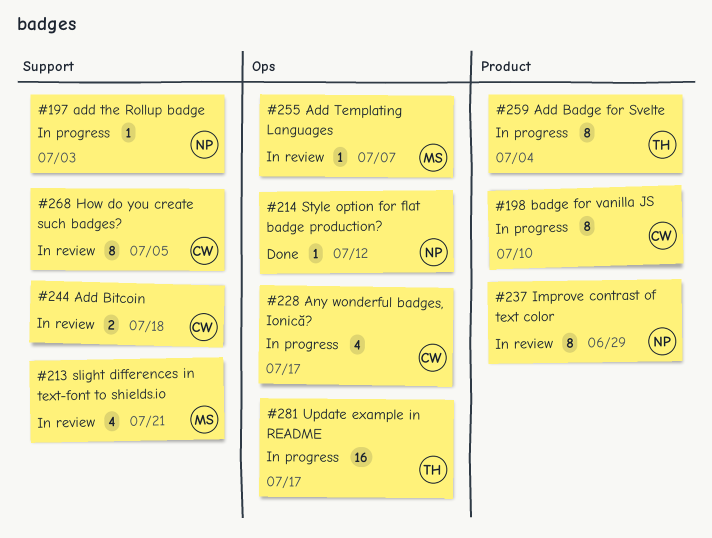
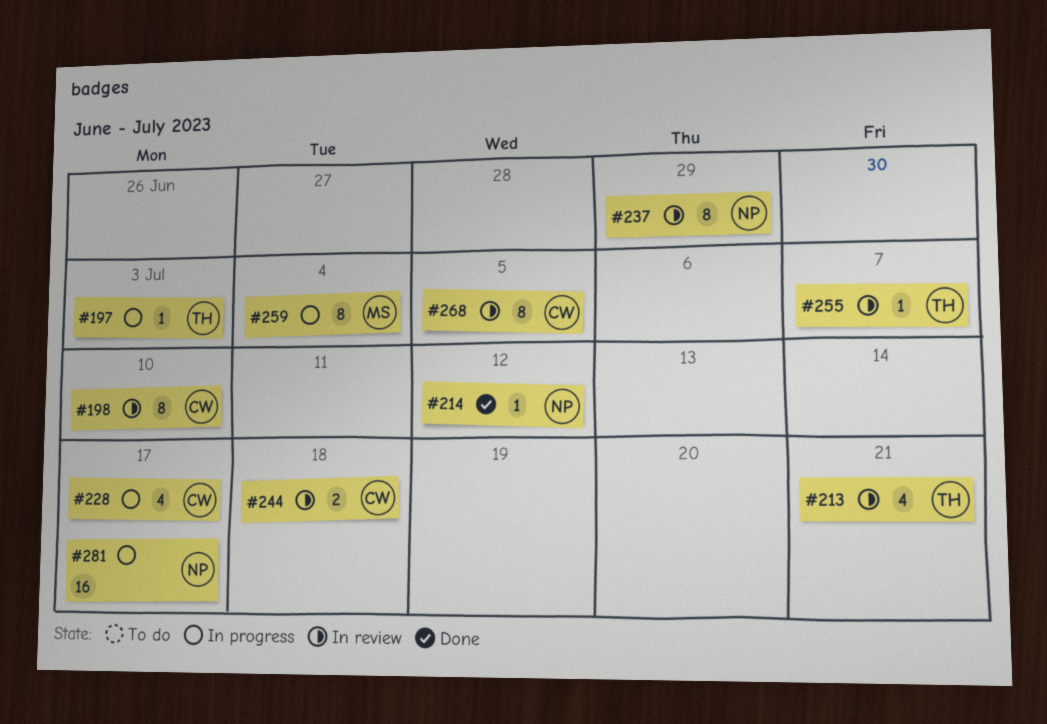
#197, owner: NP -> TH
#198, status: In progress -> In review
#213, owner: MS -> TH
#255, owner: MS -> TH
#259, owner: TH -> MS
#281, owner: TH -> NP

